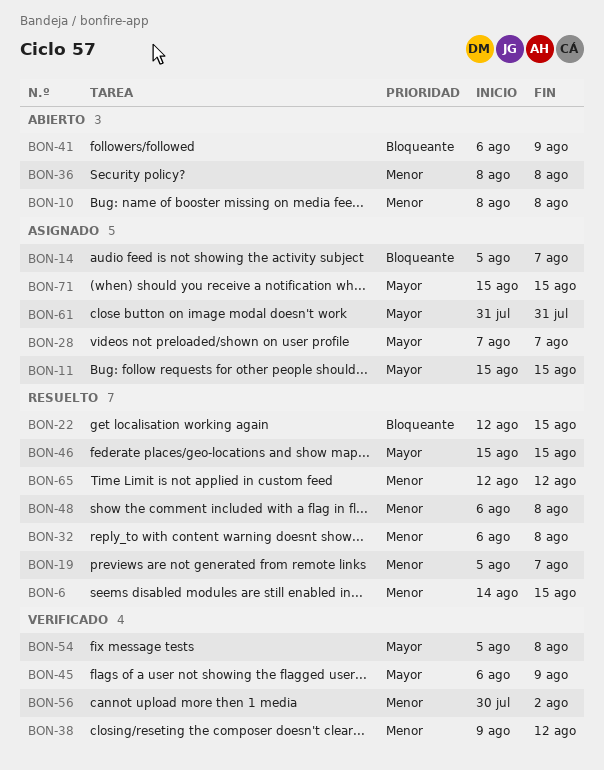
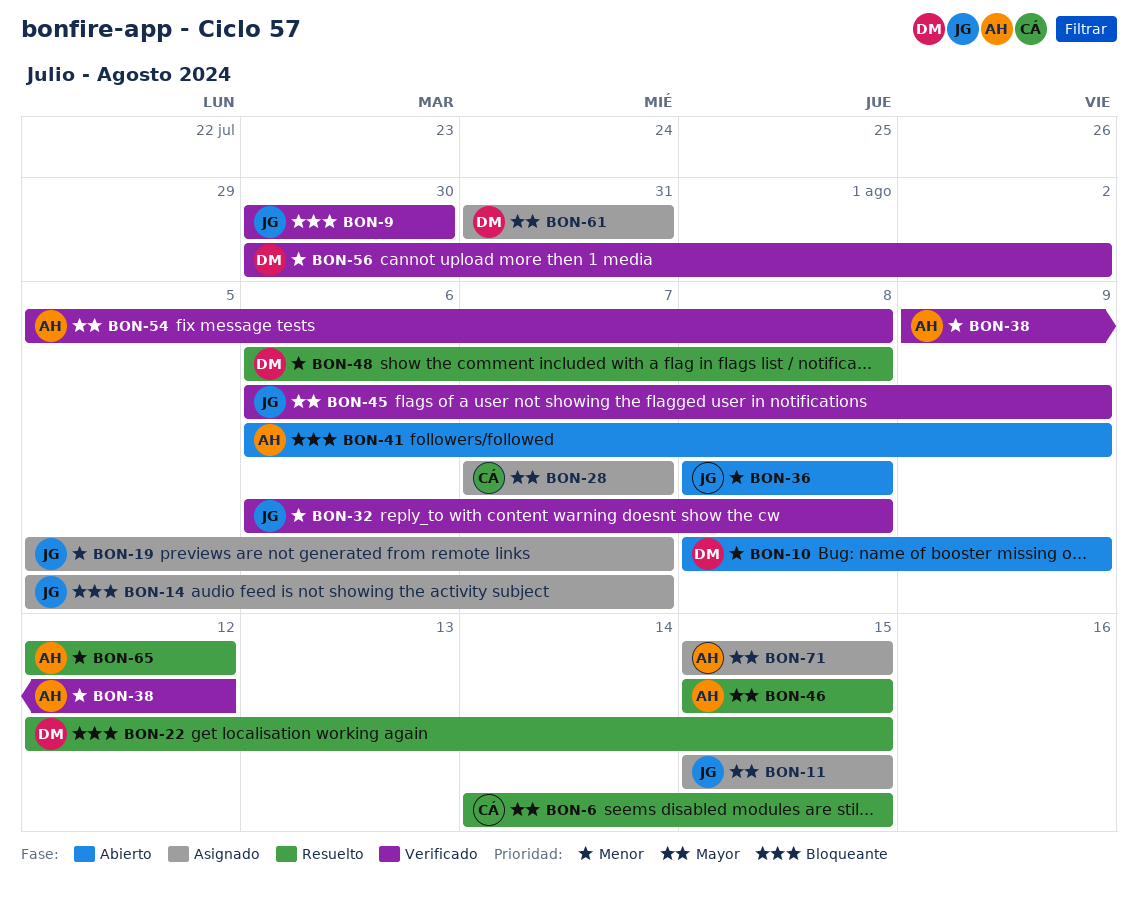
BON-6, priority: Menor -> Mayor
BON-9: none -> present
BON-10, due: Aug 8 -> Aug 9
BON-19, status: Resuelto -> Asignado
BON-32, status: Resuelto -> Verificado

